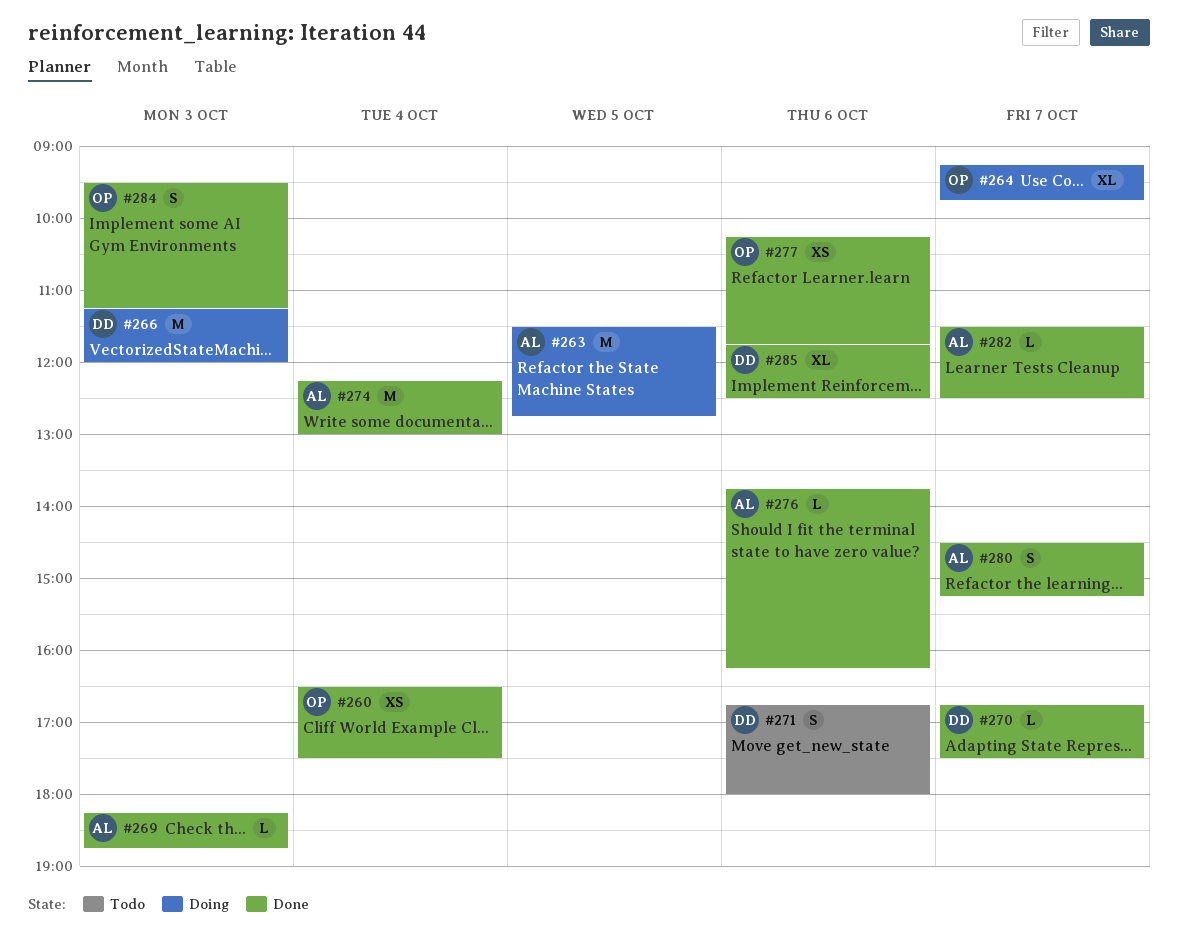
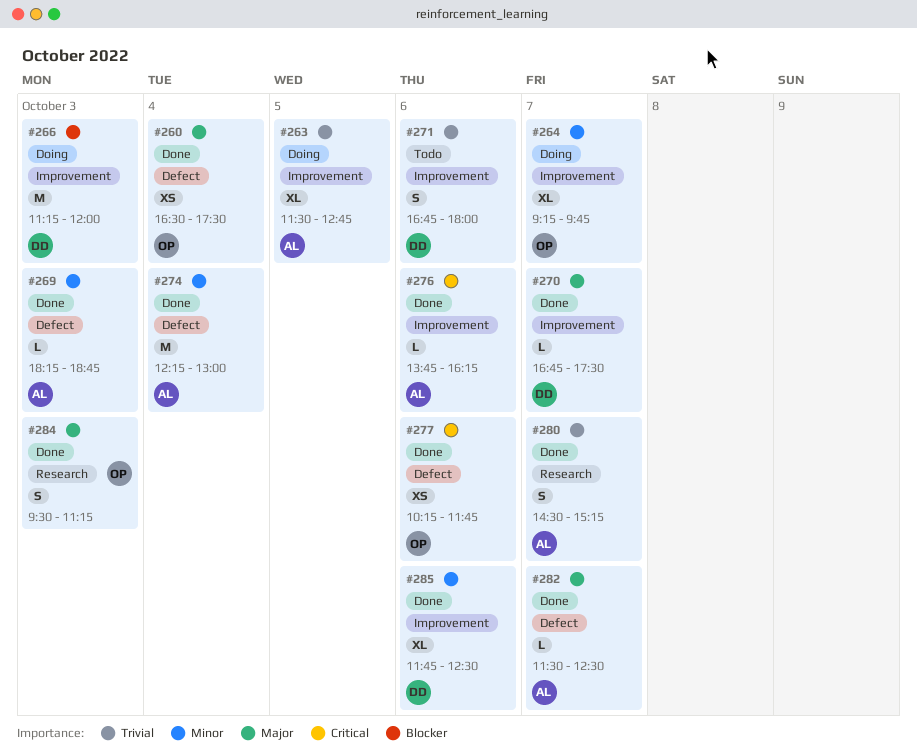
#263, estimate: M -> XL

